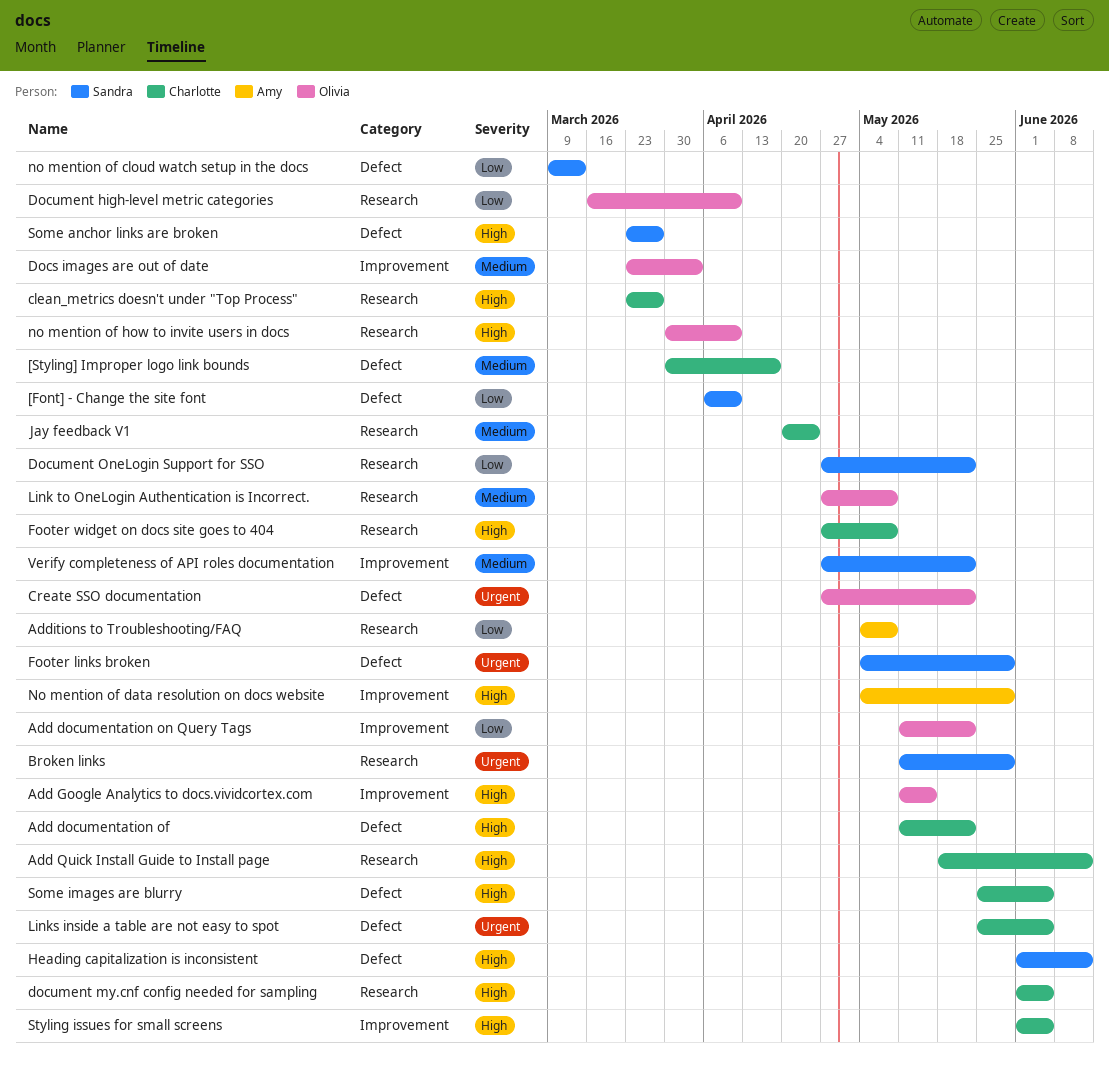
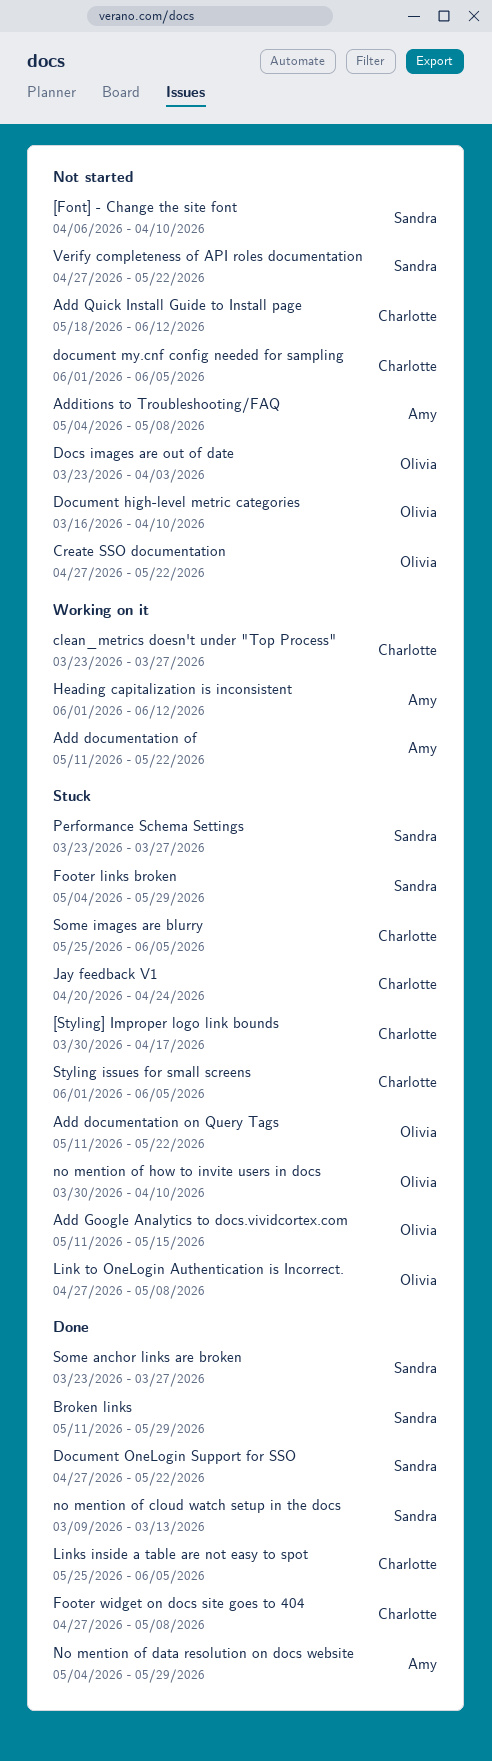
Add documentation of, owner: Charlotte -> Amy
Heading capitalization is inconsistent, owner: Sandra -> Amy
Performance Schema Settings: none -> present

